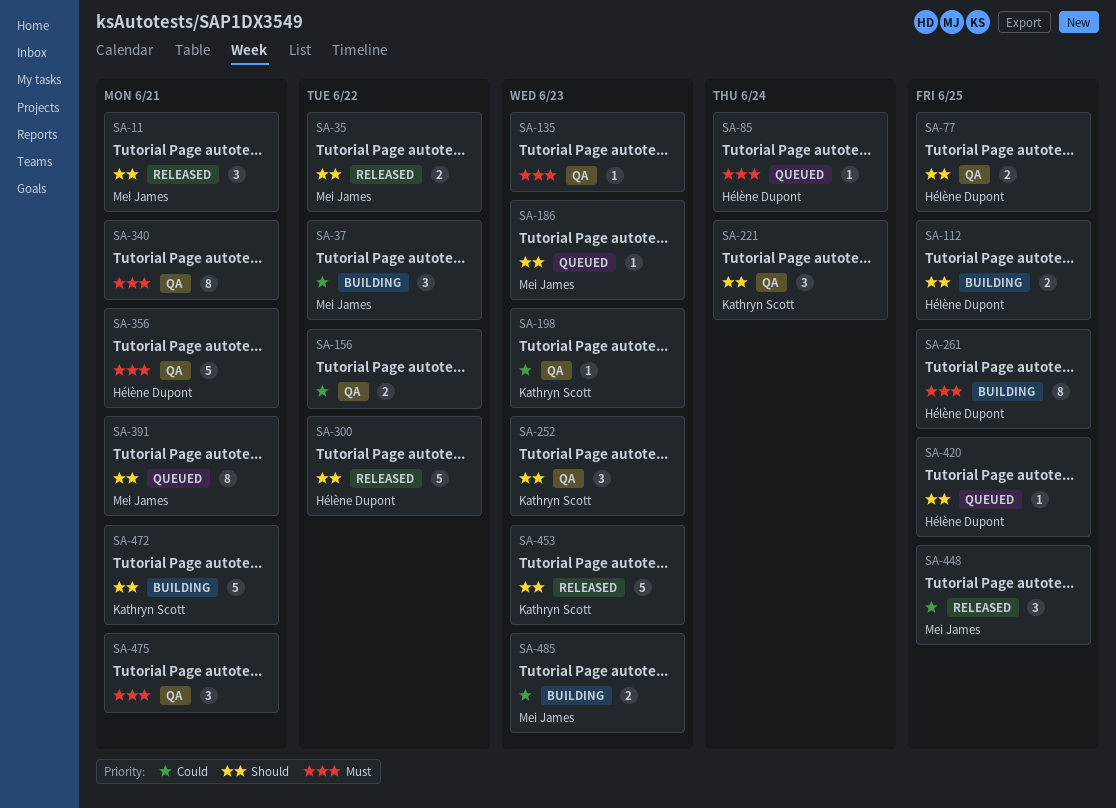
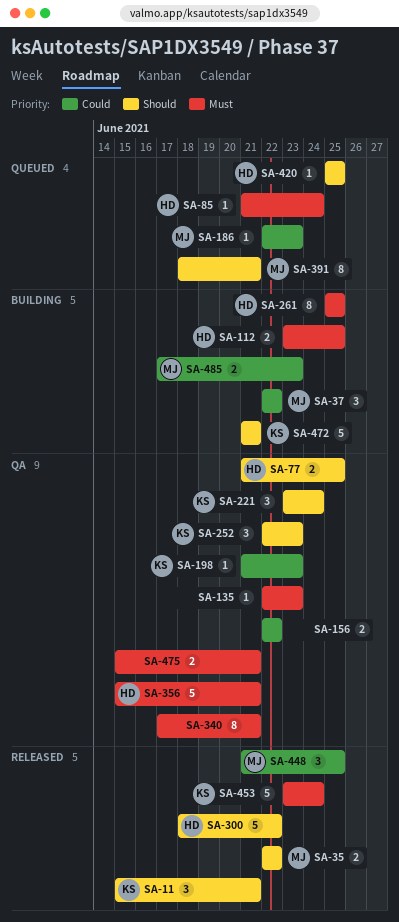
SA-11, owner: Mei James -> Kathryn Scott
SA-112, priority: Should -> Must
SA-186, priority: Should -> Could
SA-453, priority: Should -> Must
SA-453, due: Jun 23 -> Jun 24
SA-475, estimate: 3 -> 2

